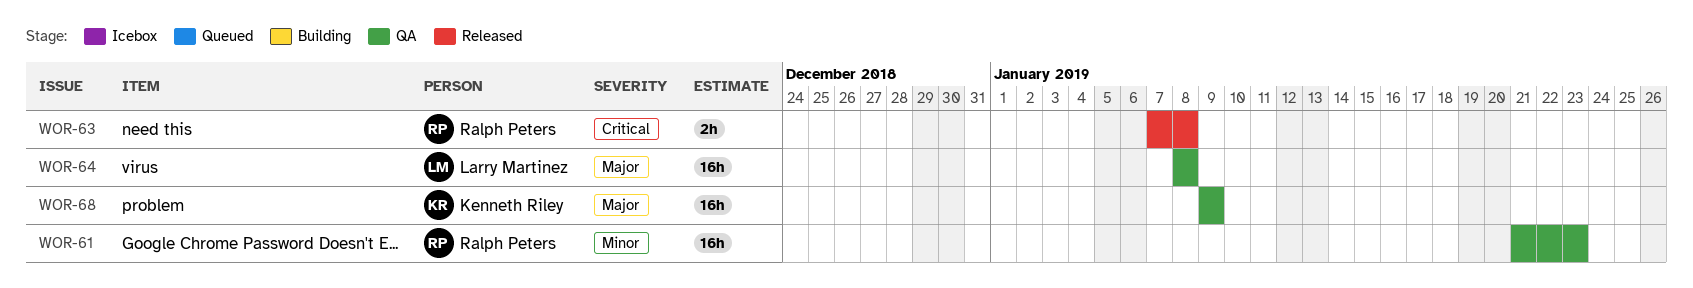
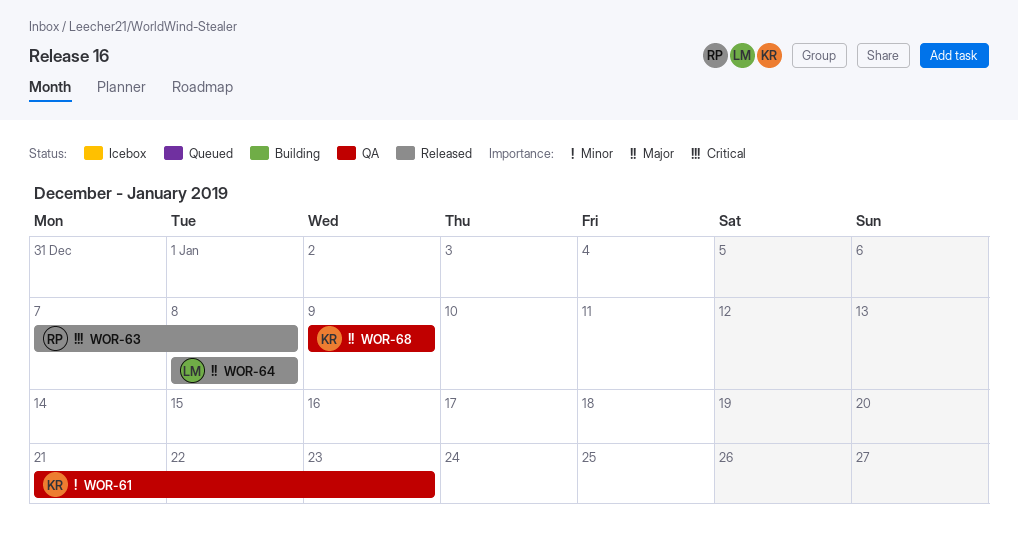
WOR-61, owner: Ralph Peters -> Kenneth Riley
WOR-64, status: QA -> Released

